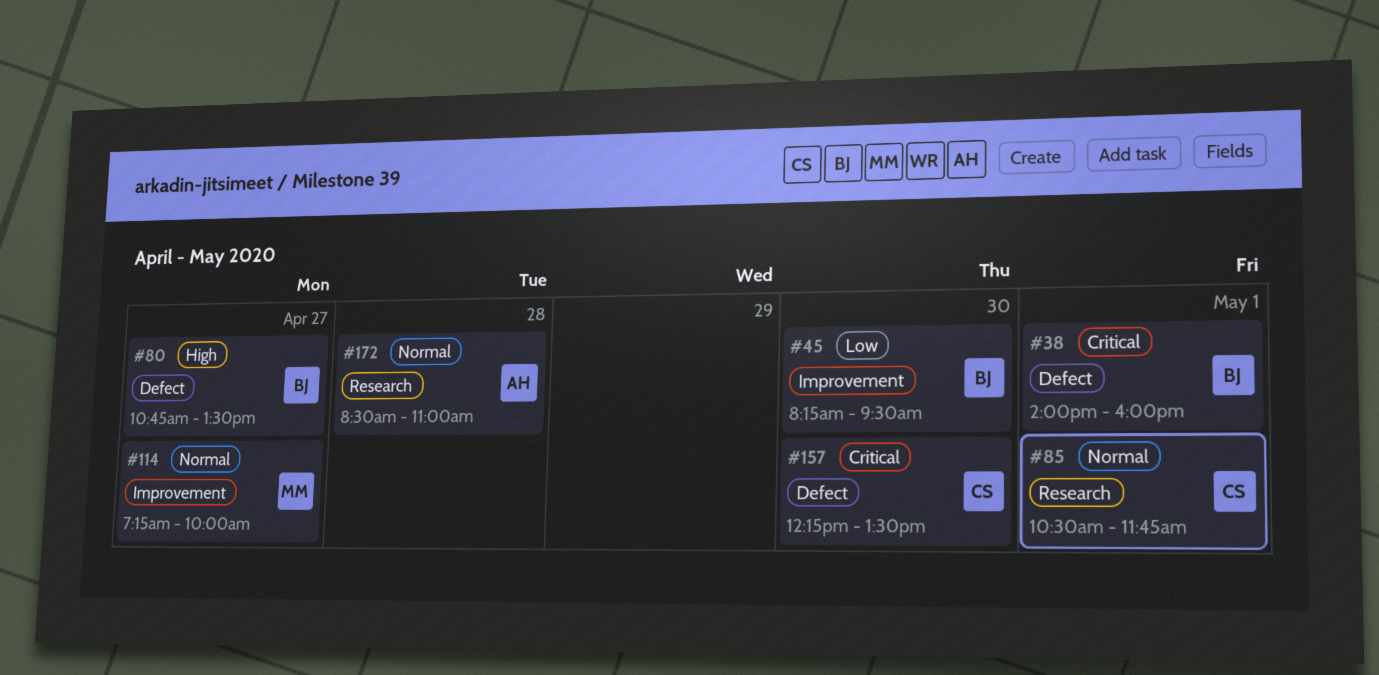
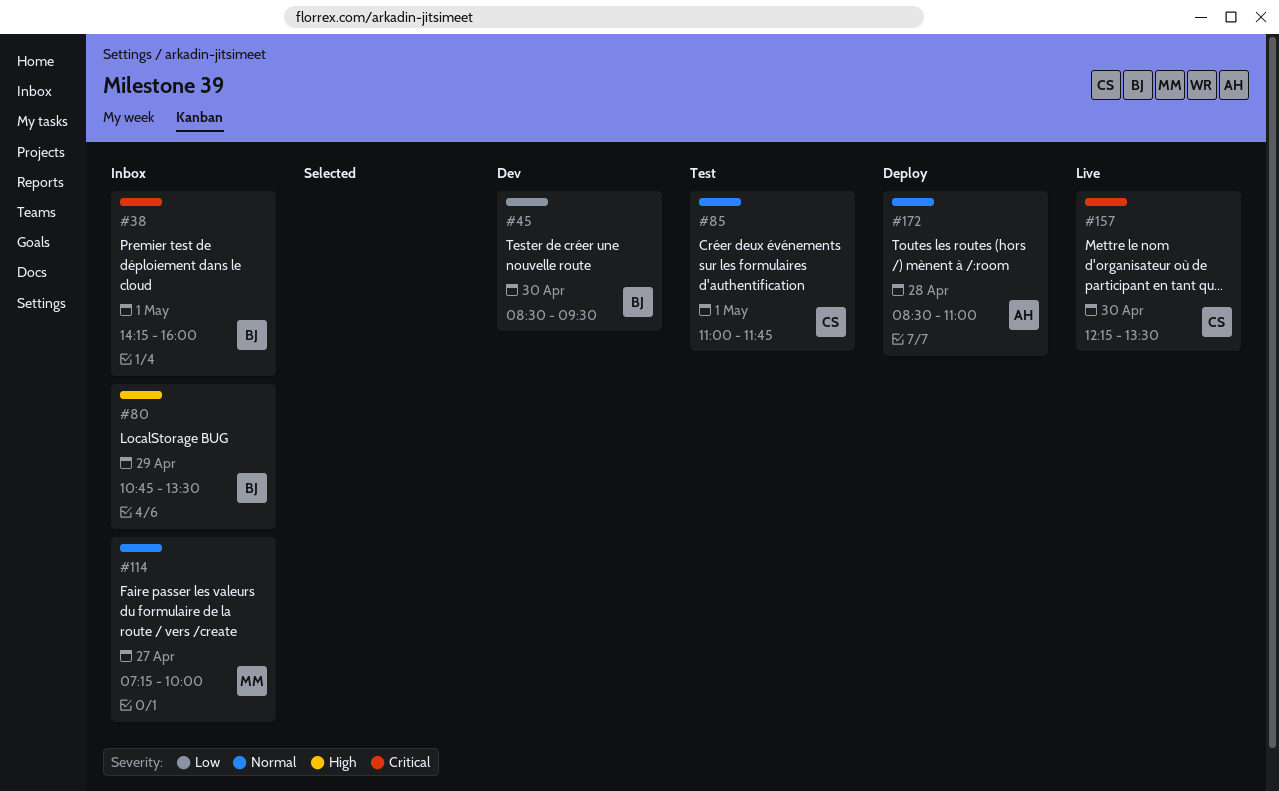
#38, begins: 14:00 -> 14:15
#45, begins: 08:15 -> 08:30
#80, day: Apr 27 -> Apr 29
#85, begins: 10:30 -> 11:00

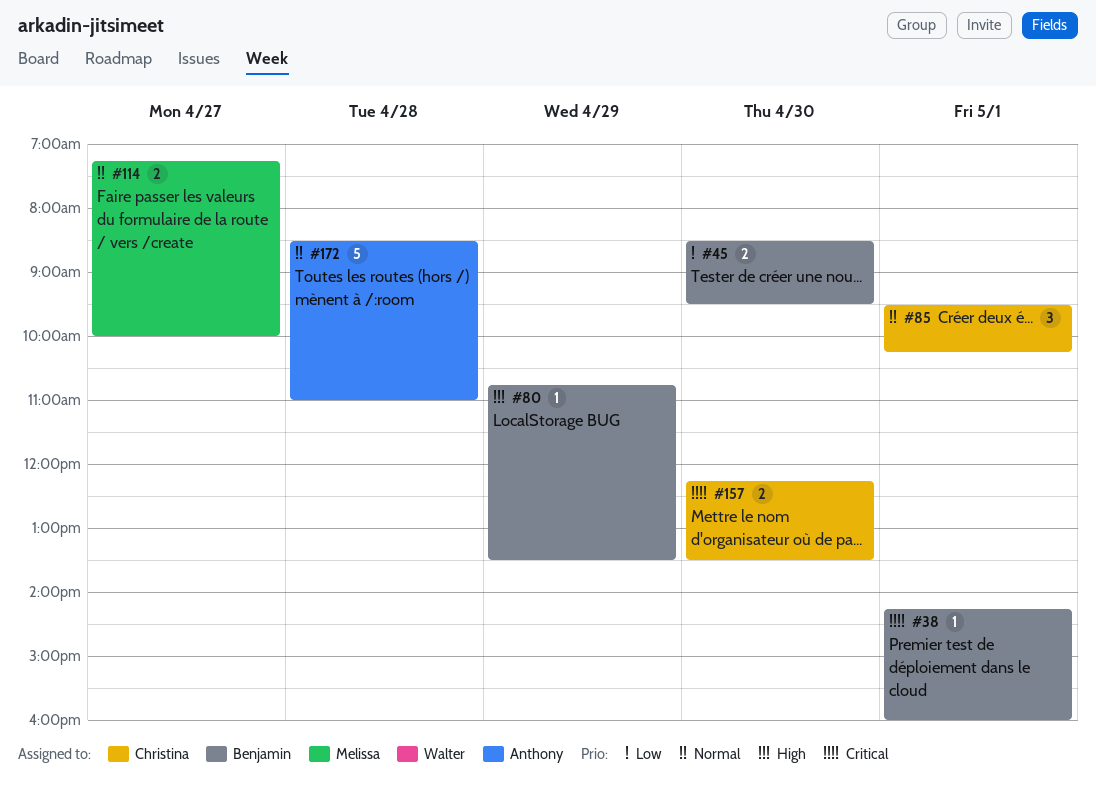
#85, begins: 11:00 -> 09:30
#85, ends: 11:45 -> 10:15

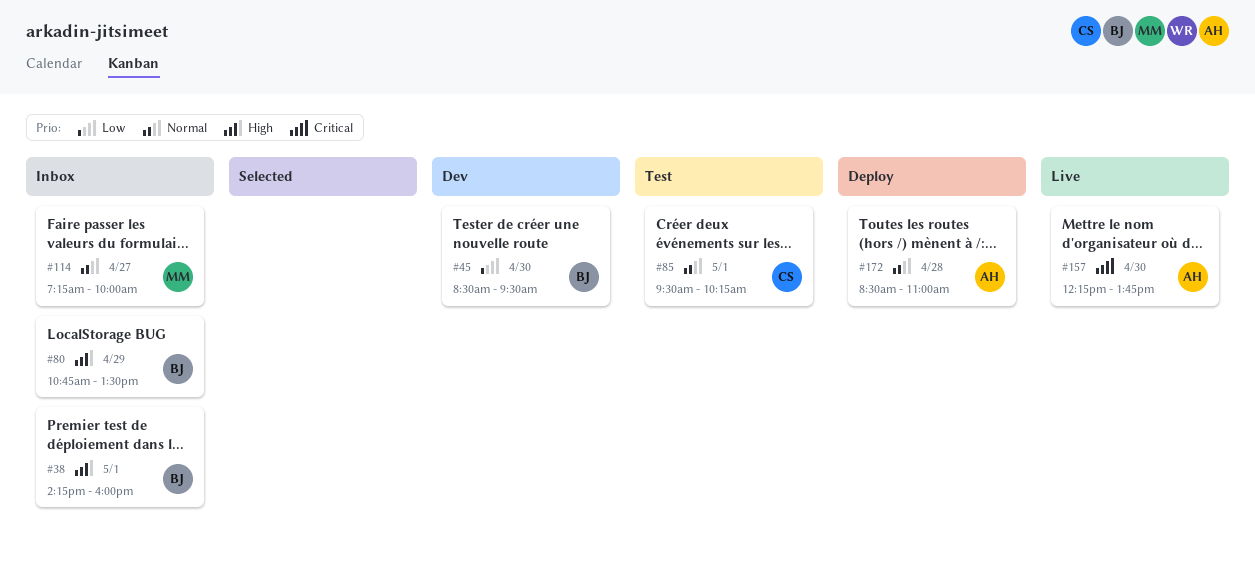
#38, priority: Critical -> High
#157, owner: Christina -> Anthony
#157, ends: 13:30 -> 13:45

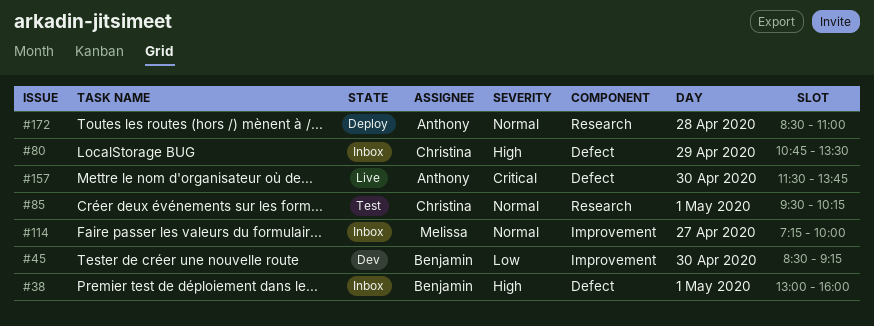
#38, begins: 14:15 -> 13:00
#45, ends: 09:30 -> 09:15
#80, owner: Benjamin -> Christina
#157, begins: 12:15 -> 11:30

